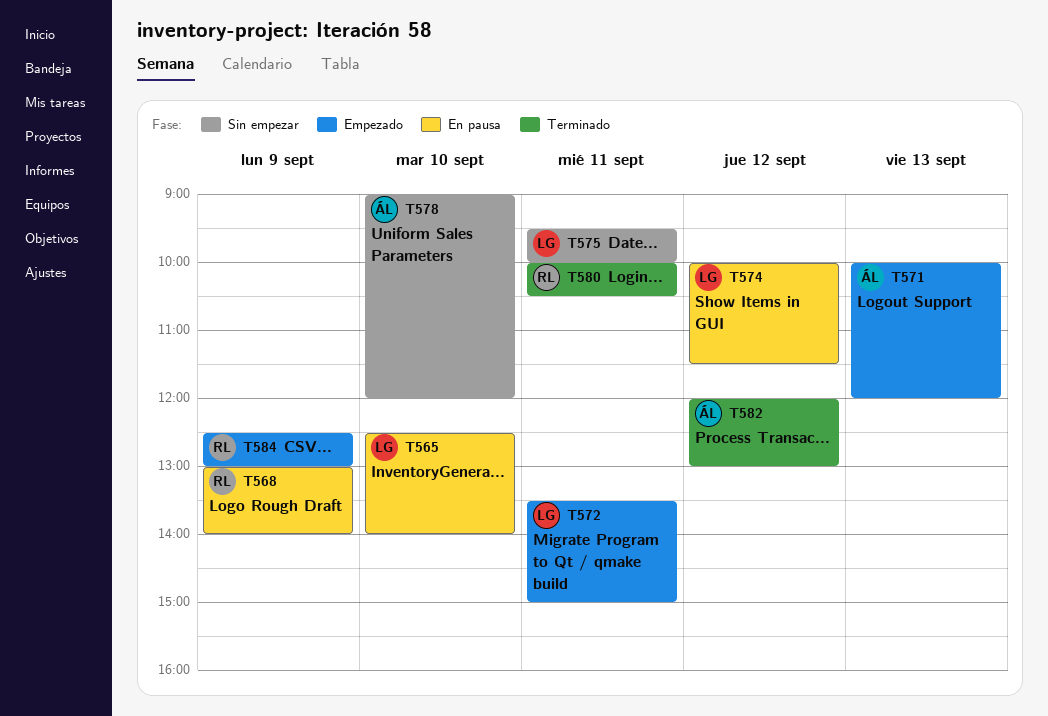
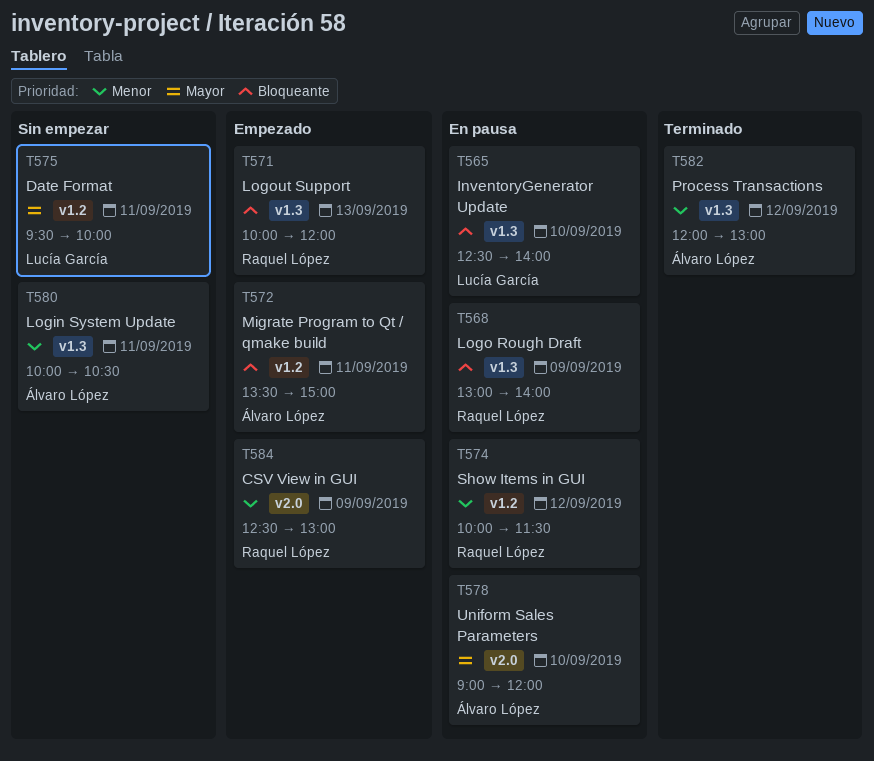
T571, owner: Álvaro López -> Raquel López
T572, owner: Lucía García -> Álvaro López
T574, owner: Lucía García -> Raquel López
T578, status: Sin empezar -> En pausa
T580, status: Terminado -> Sin empezar
T580, owner: Raquel López -> Álvaro López

